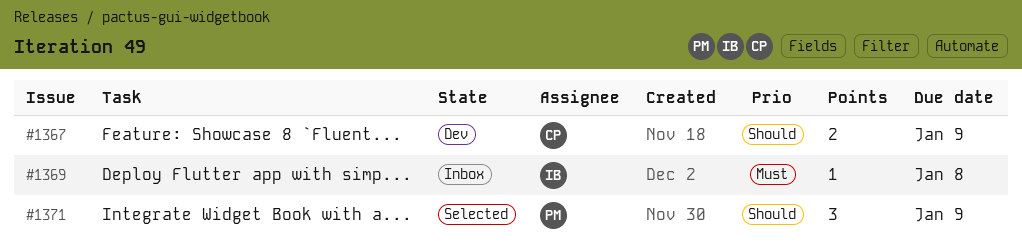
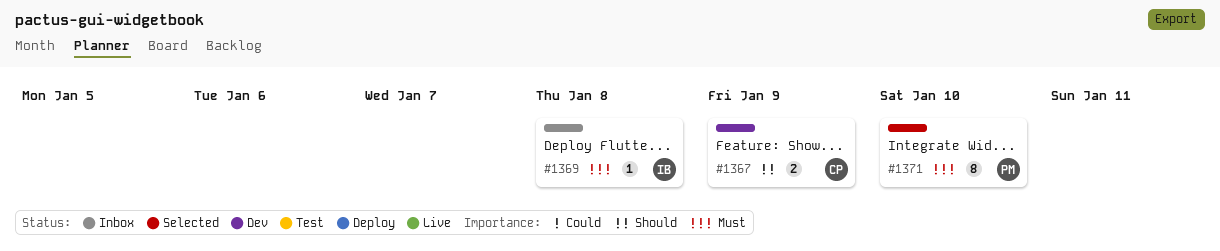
#1371, priority: Should -> Must
#1371, estimate: 3 -> 8
#1371, due: Jan 9 -> Jan 10

